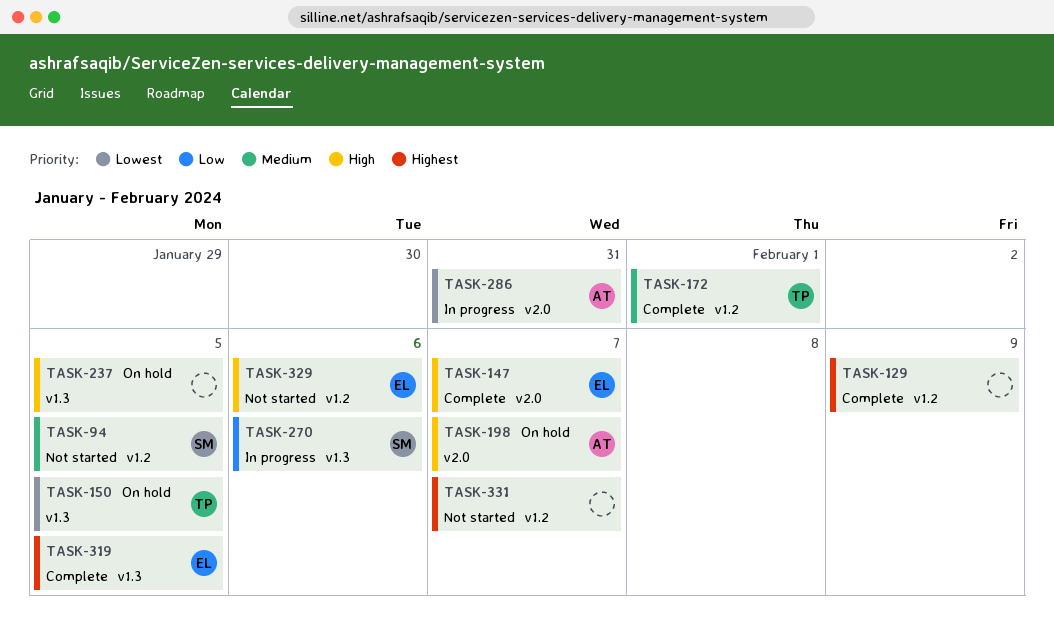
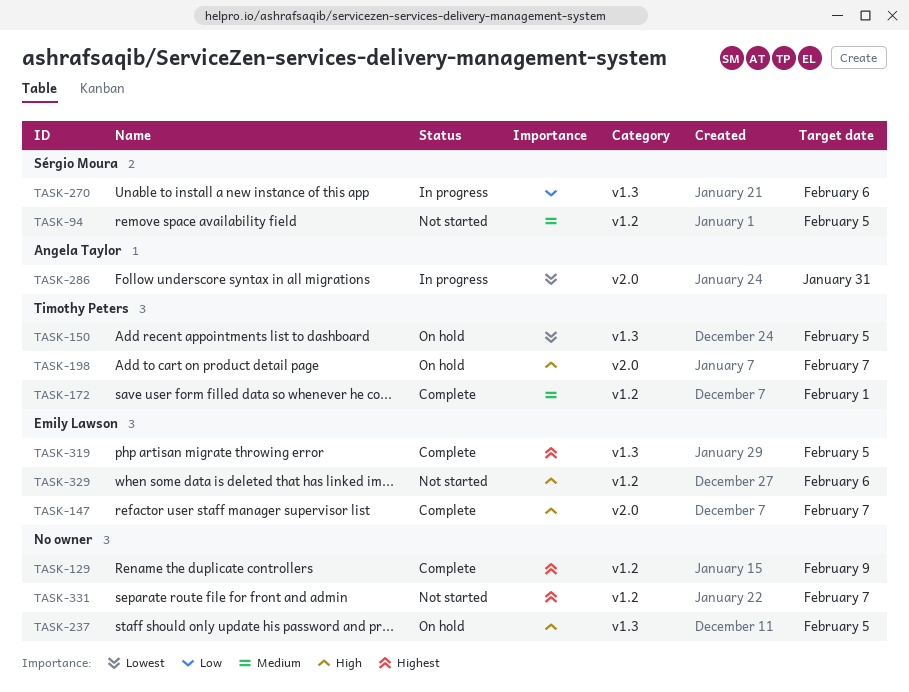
TASK-198, owner: Angela Taylor -> Timothy Peters

